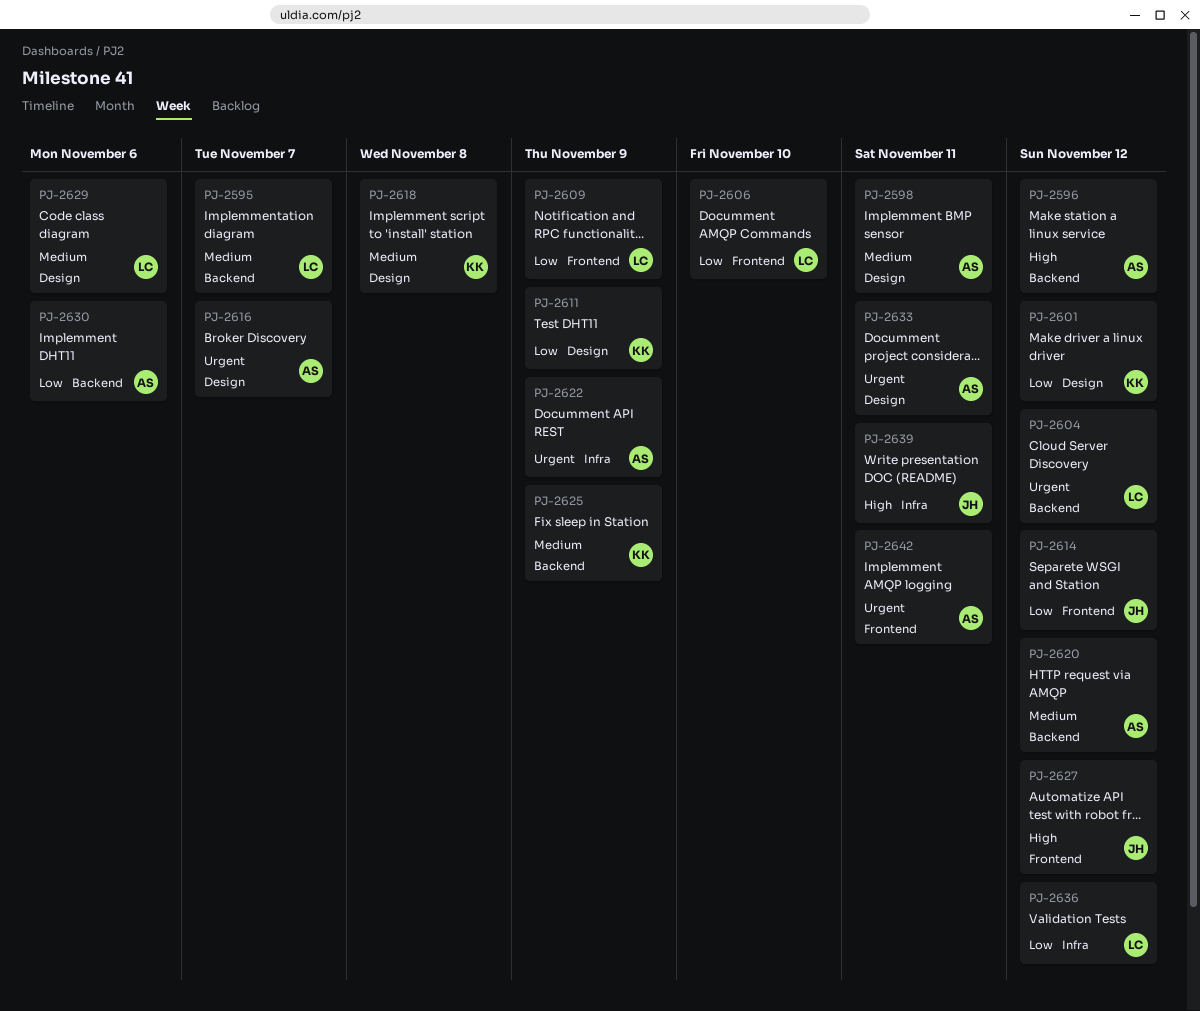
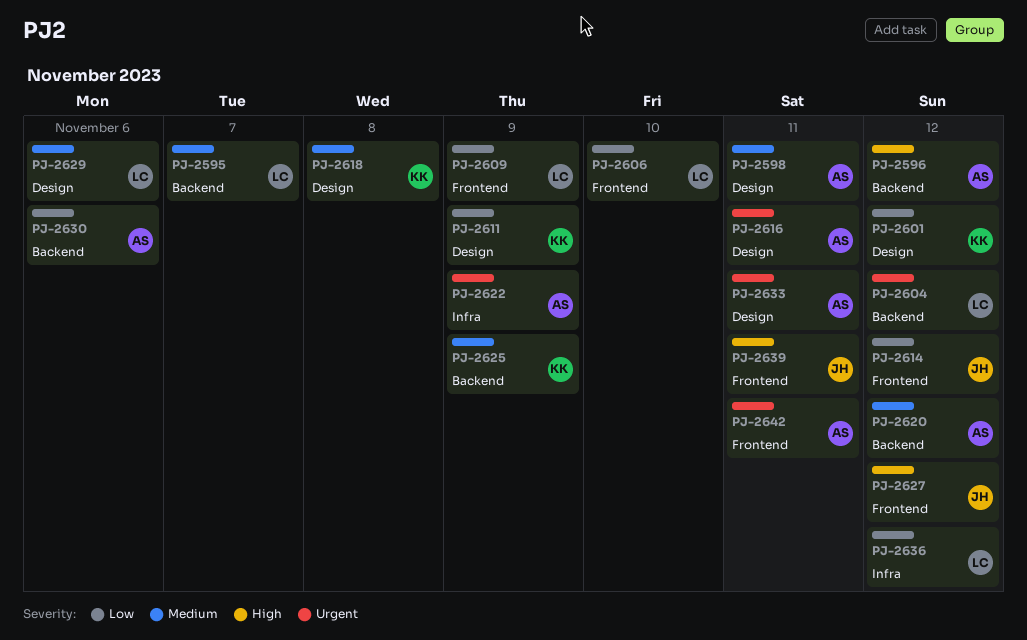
PJ-2616, due: Nov 7 -> Nov 11
PJ-2639, label: Infra -> Frontend

